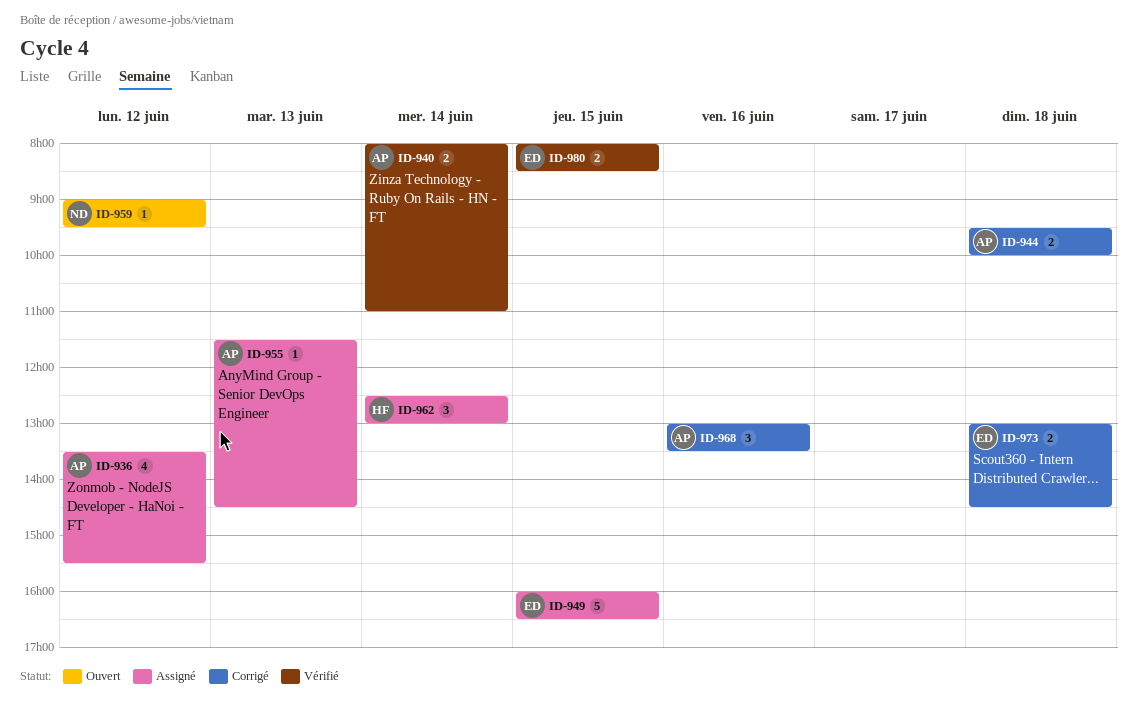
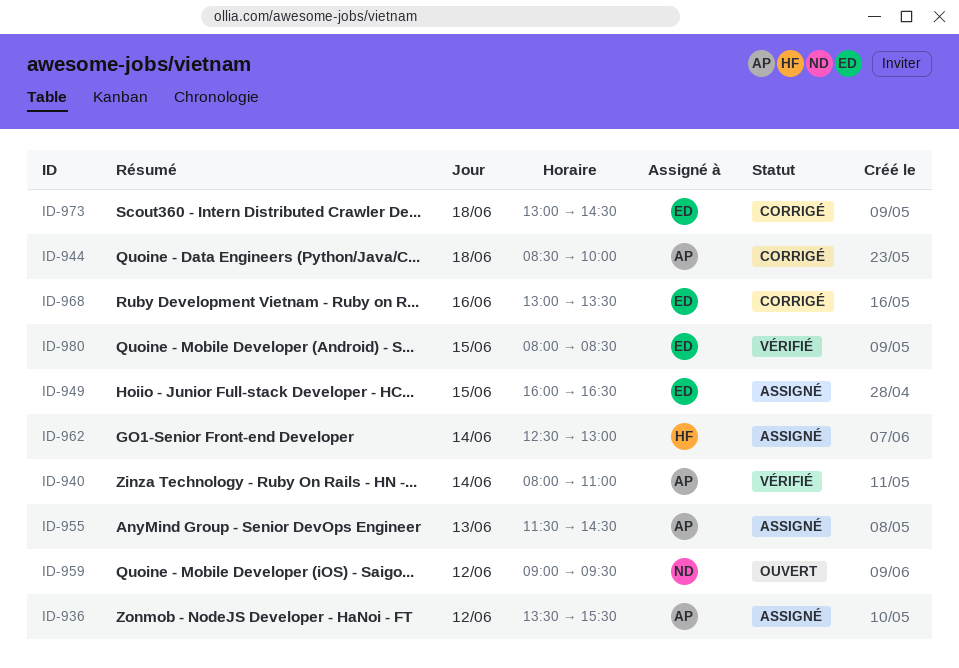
ID-944, begins: 09:30 -> 08:30
ID-968, owner: AP -> ED

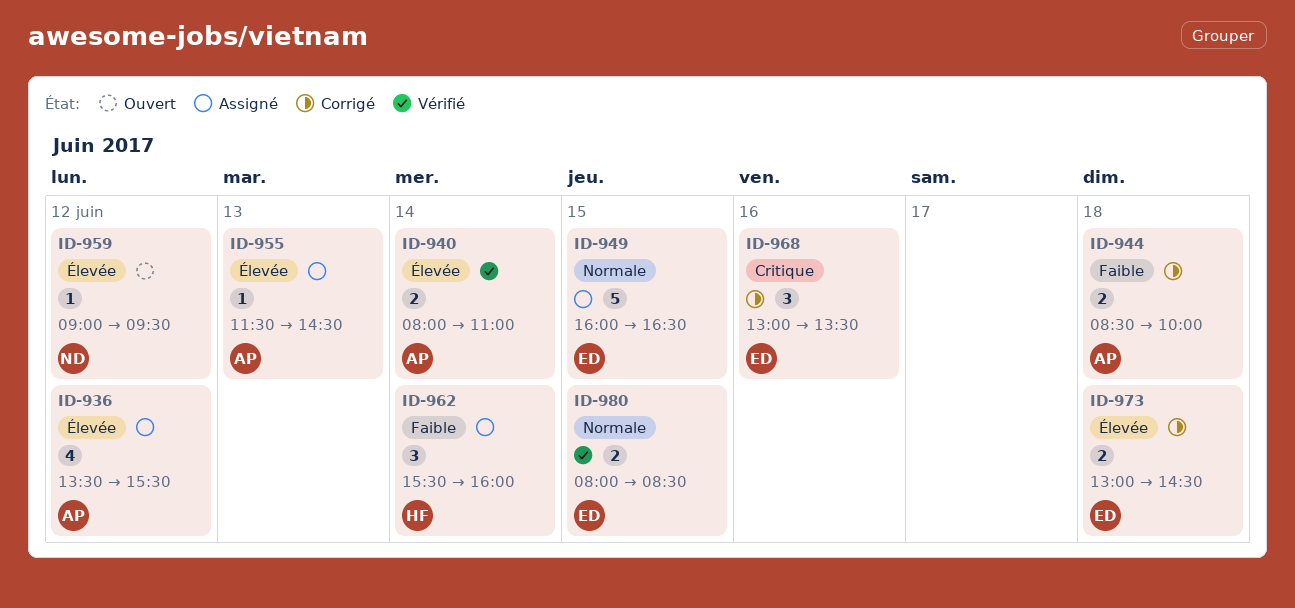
ID-962, begins: 12:30 -> 15:30
ID-962, ends: 13:00 -> 16:00

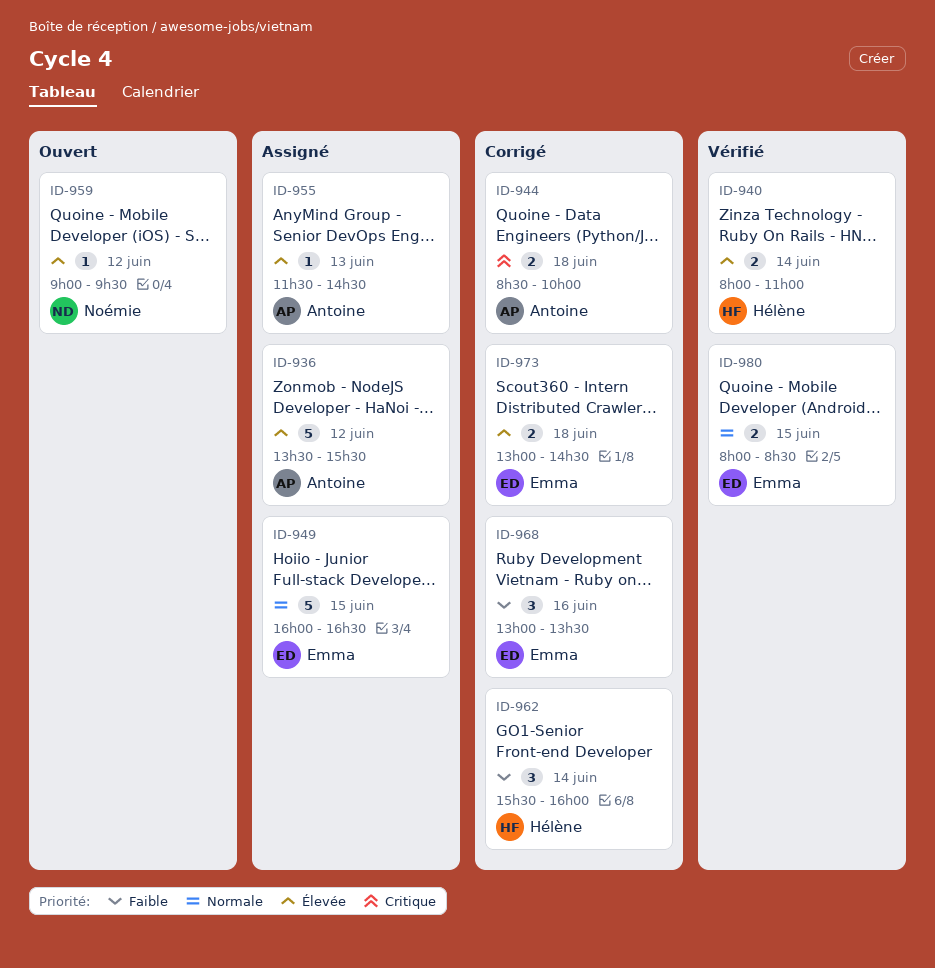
ID-936, estimate: 4 -> 5
ID-940, owner: Antoine -> Hélène
ID-944, priority: Faible -> Critique
ID-962, status: Assigné -> Corrigé
ID-968, priority: Critique -> Faible

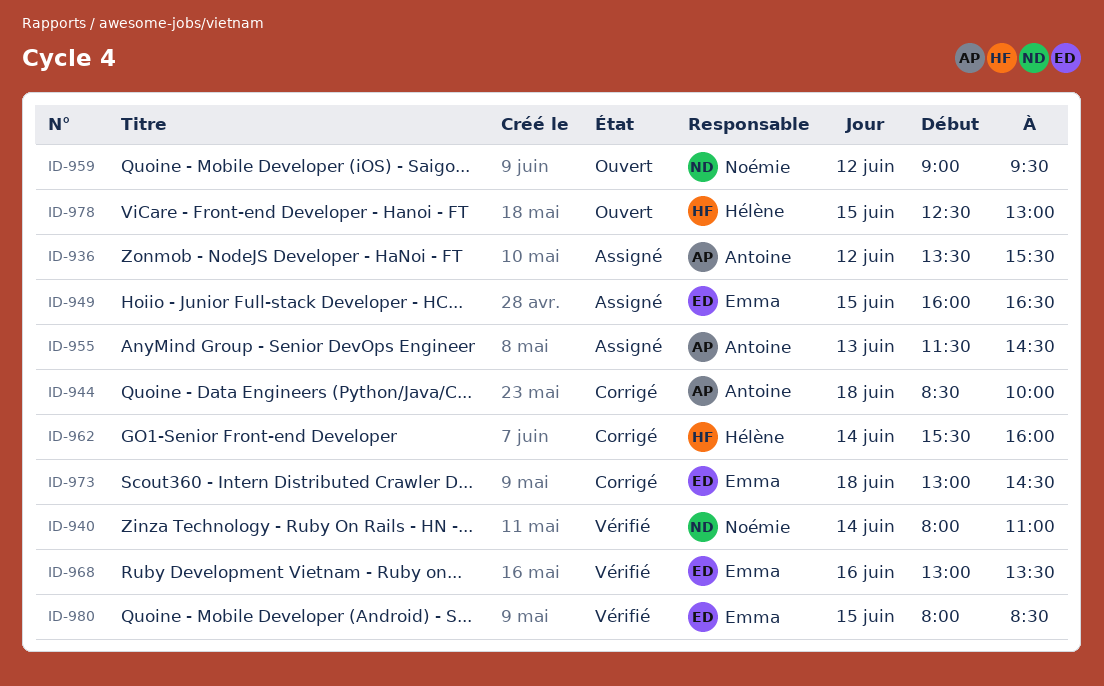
ID-940, owner: Hélène -> Noémie
ID-968, status: Corrigé -> Vérifié
ID-978: none -> present

